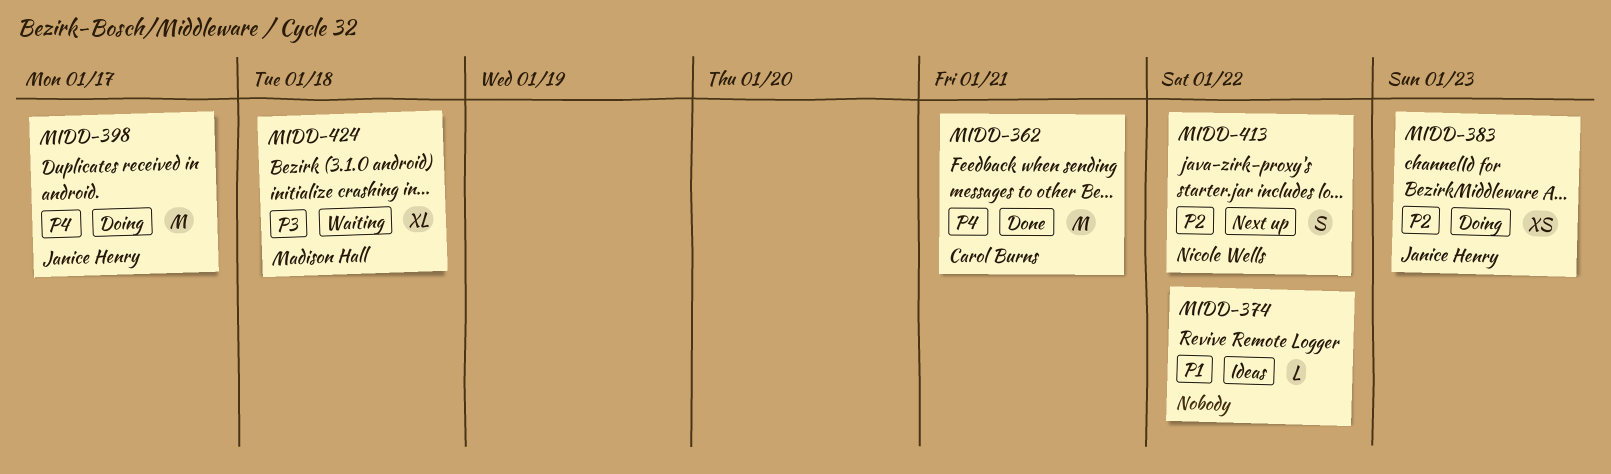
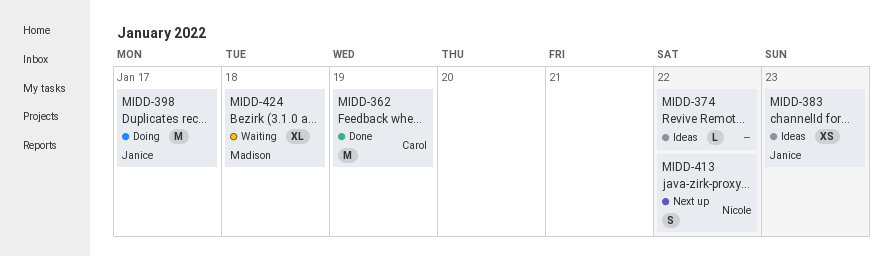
MIDD-362, due: Jan 21 -> Jan 19
MIDD-383, status: Doing -> Ideas

